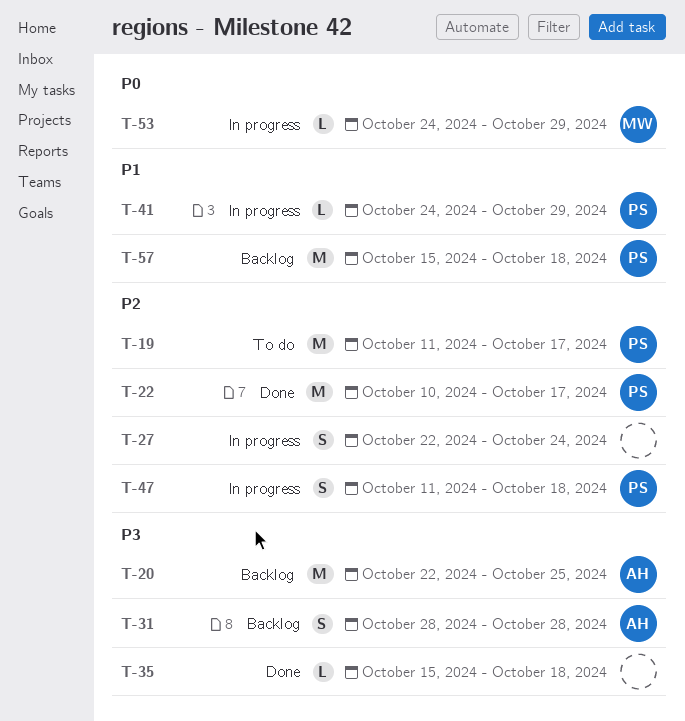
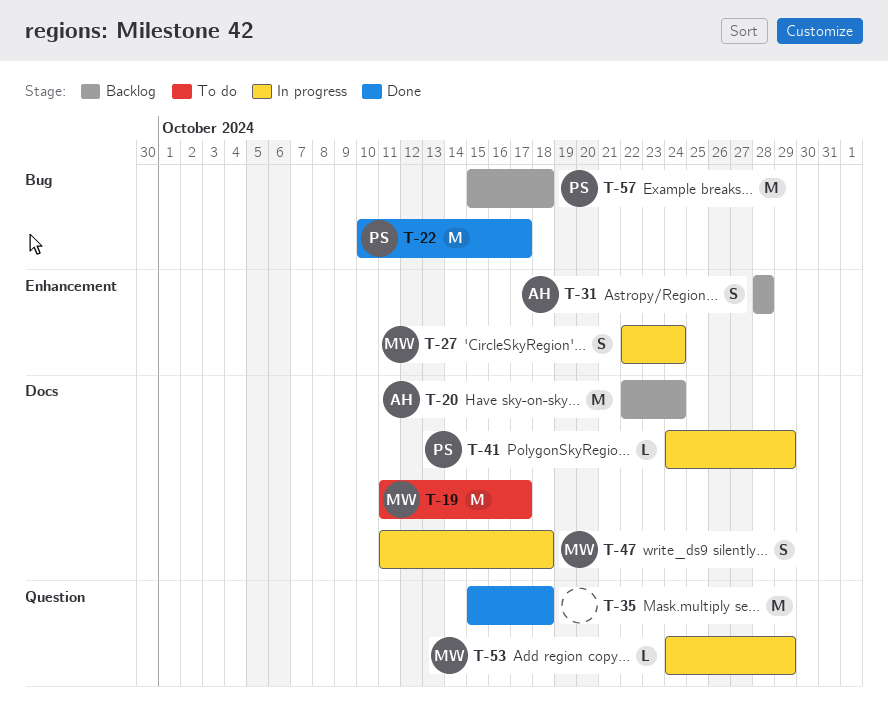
T-19, owner: PS -> MW
T-20, due: Oct 25 -> Oct 24
T-27, owner: none -> MW
T-35, estimate: L -> M
T-47, owner: PS -> MW

